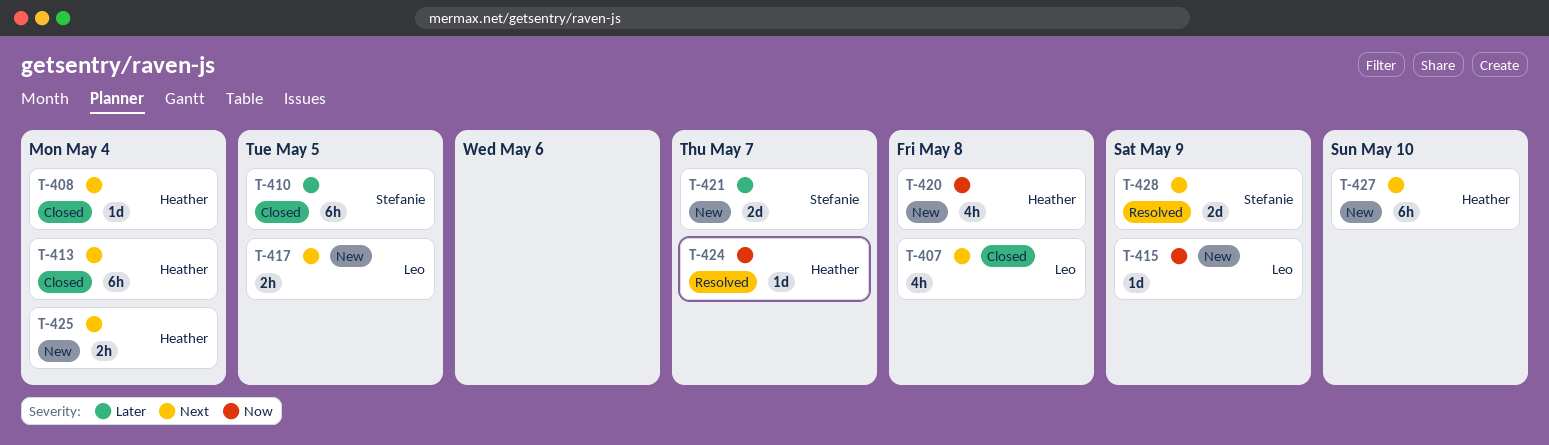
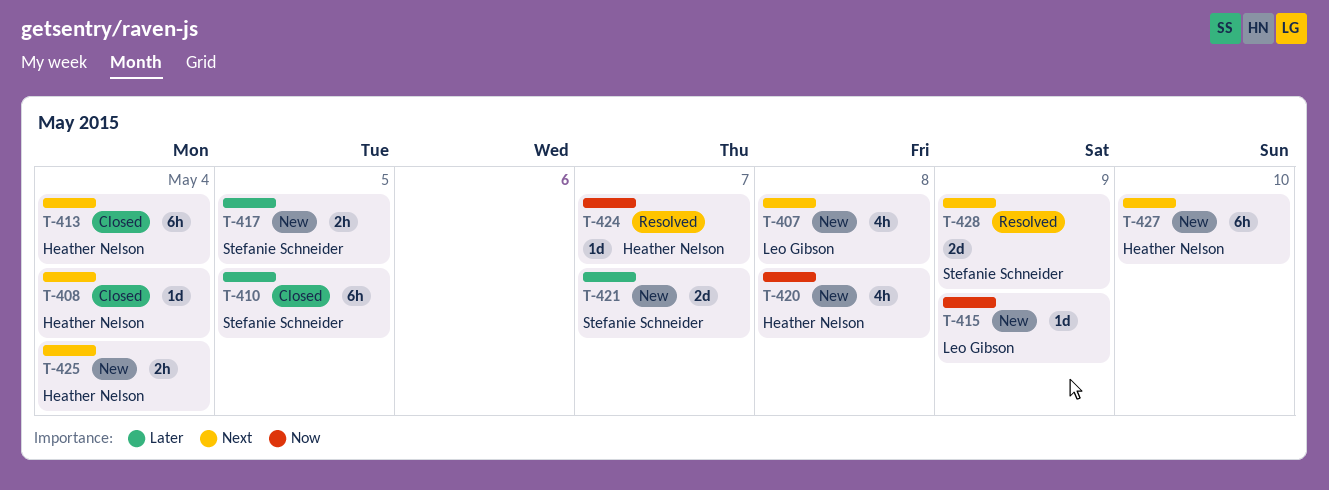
T-407, status: Closed -> New
T-417, owner: Leo Gibson -> Stefanie Schneider
T-417, priority: Next -> Later

